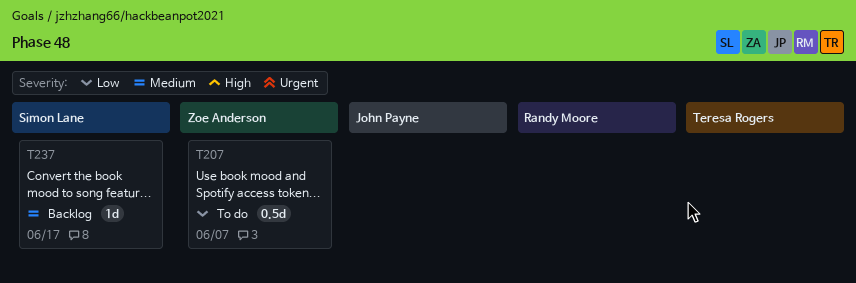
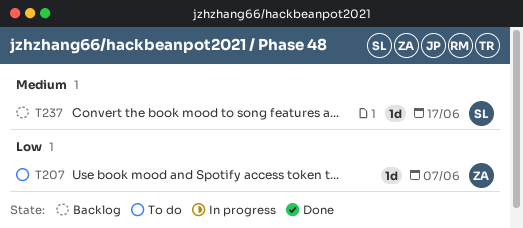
T207, estimate: 0.5d -> 1d

